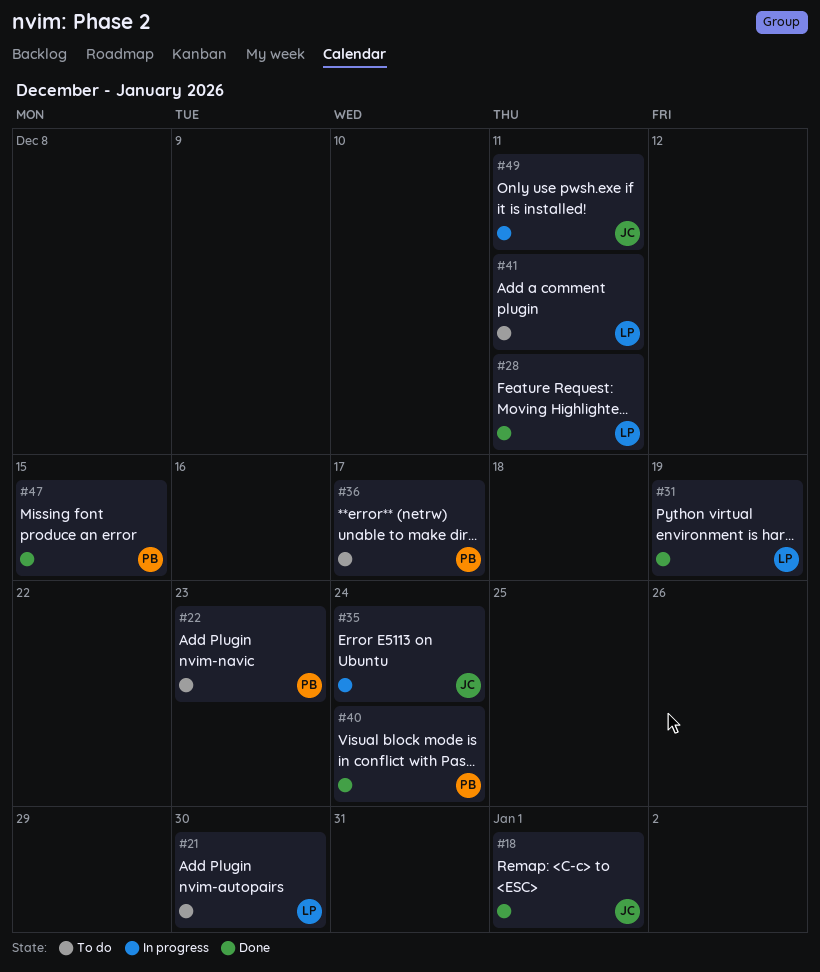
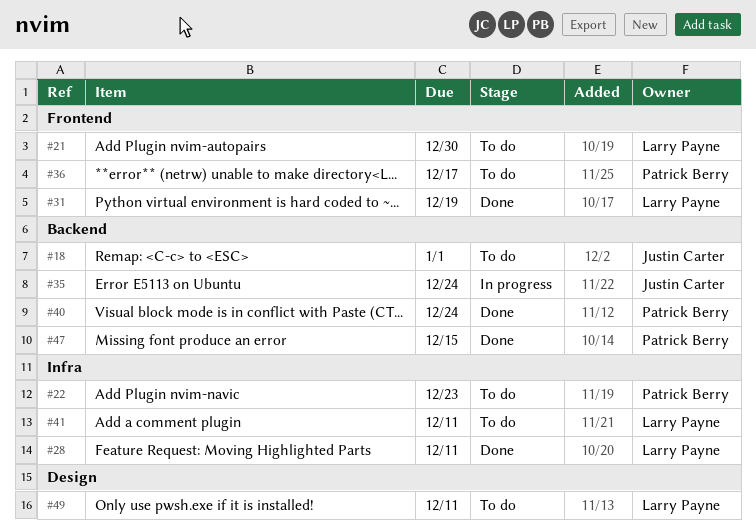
#18, status: Done -> To do
#49, status: In progress -> To do
#49, owner: Justin Carter -> Larry Payne

